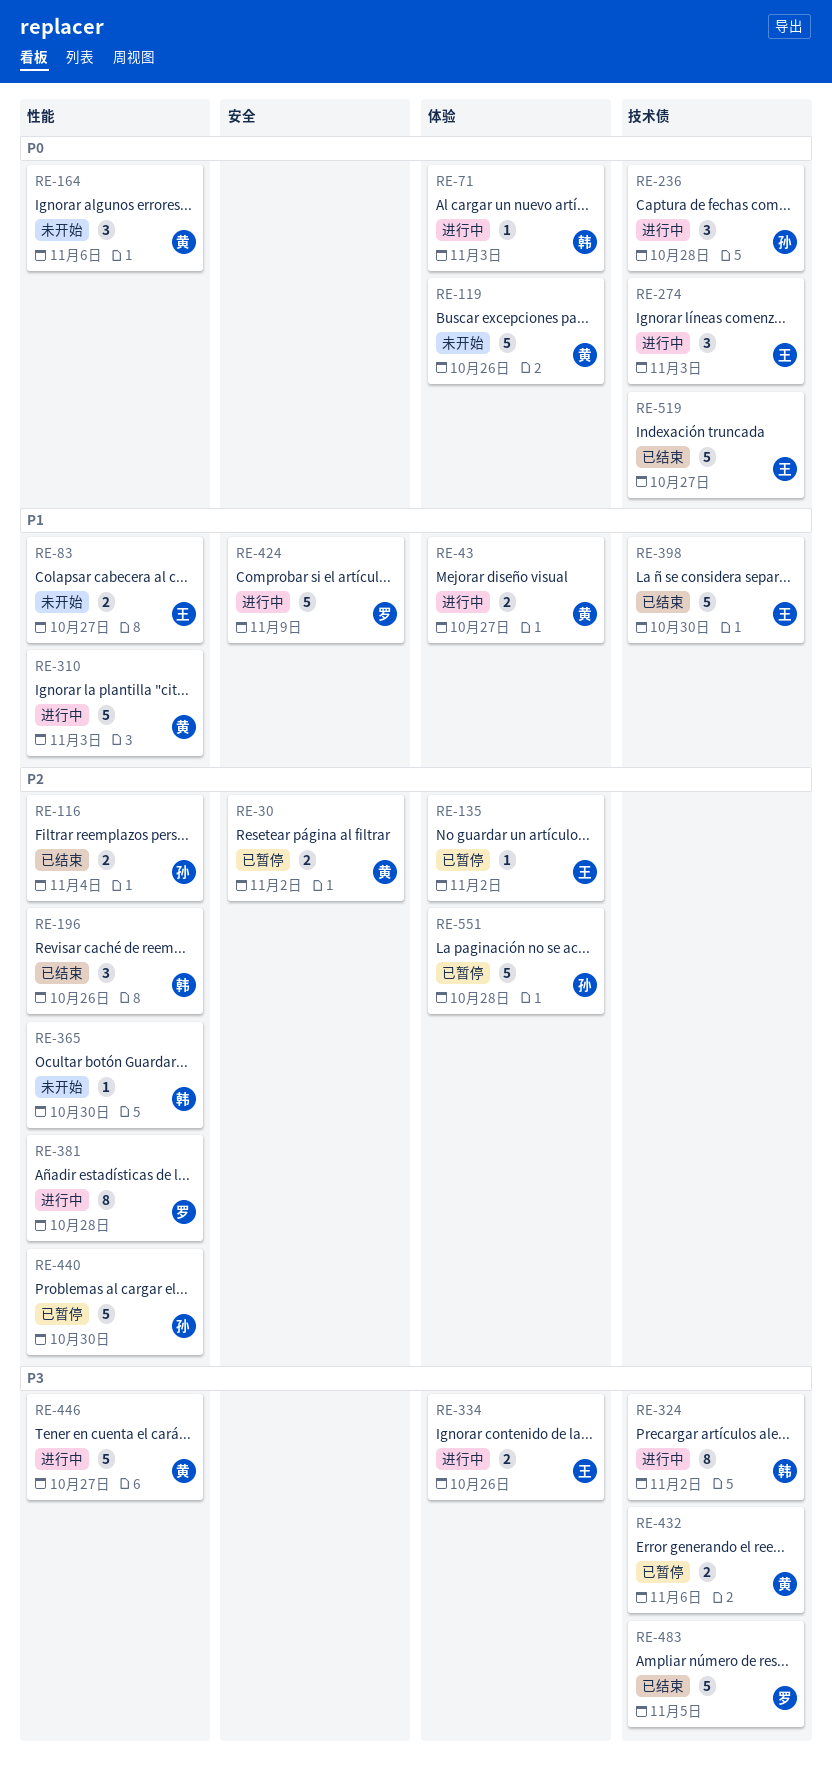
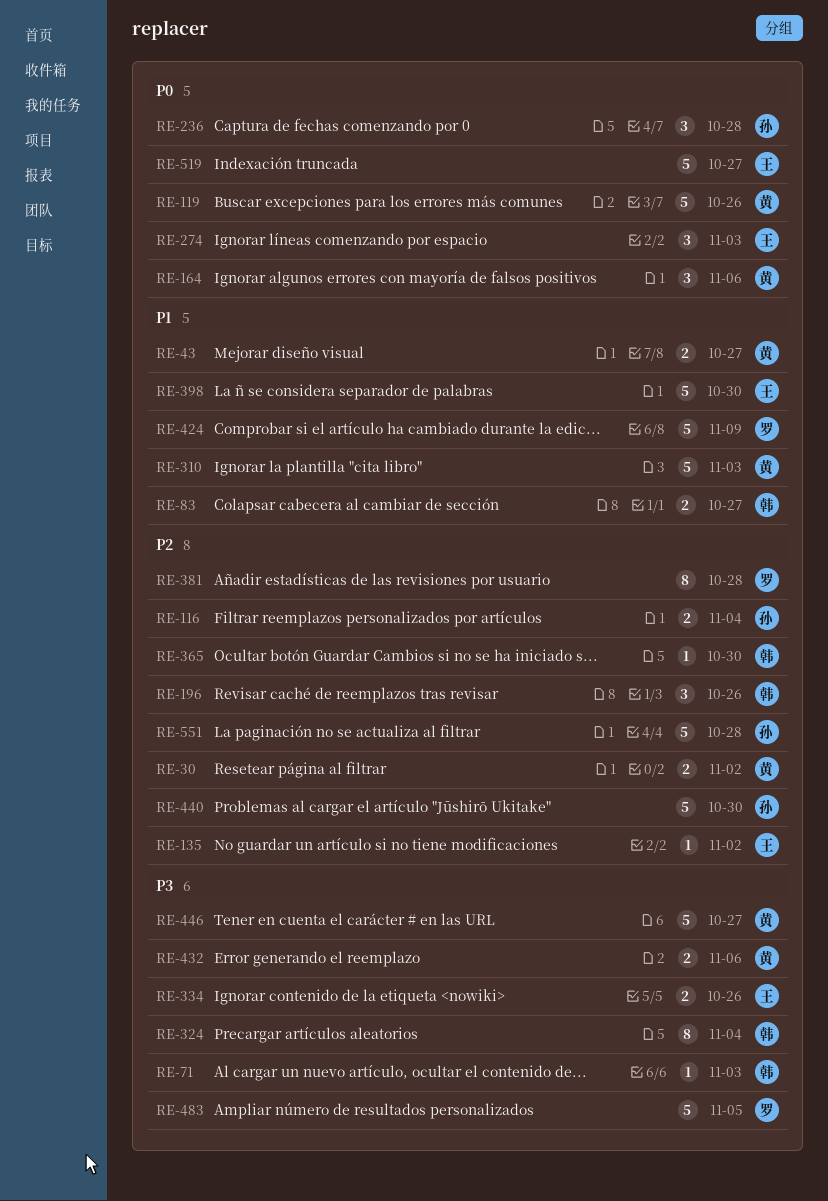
RE-71, priority: P0 -> P3
RE-83, owner: 王 -> 韩
RE-324, due: Nov 2 -> Nov 4

